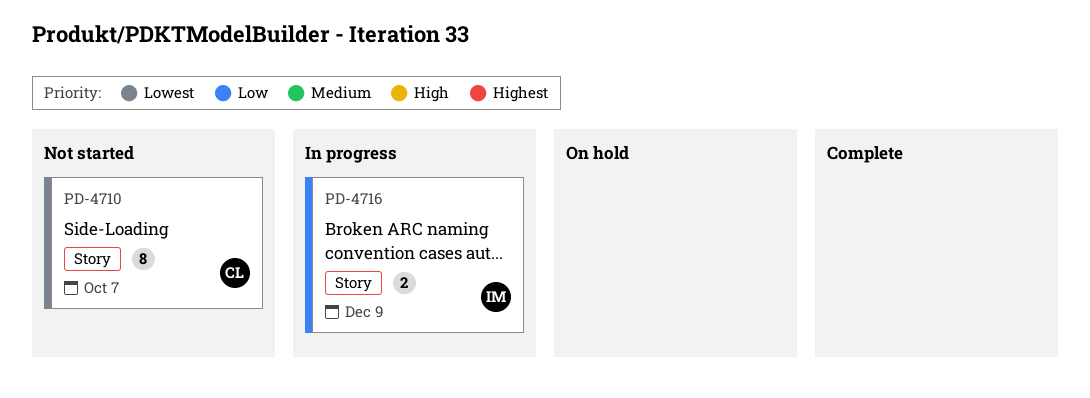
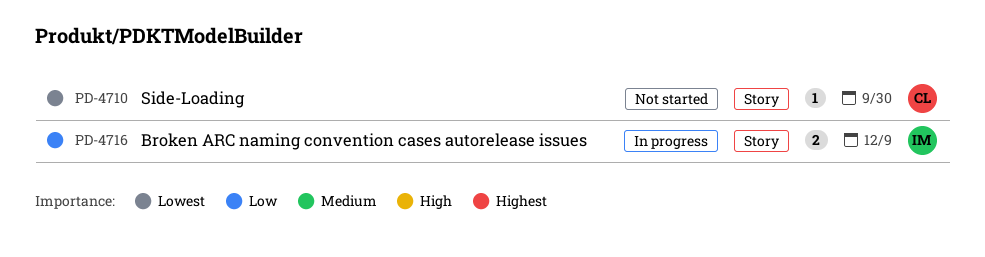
PD-4710, estimate: 8 -> 1
PD-4710, due: Oct 7 -> Sep 30

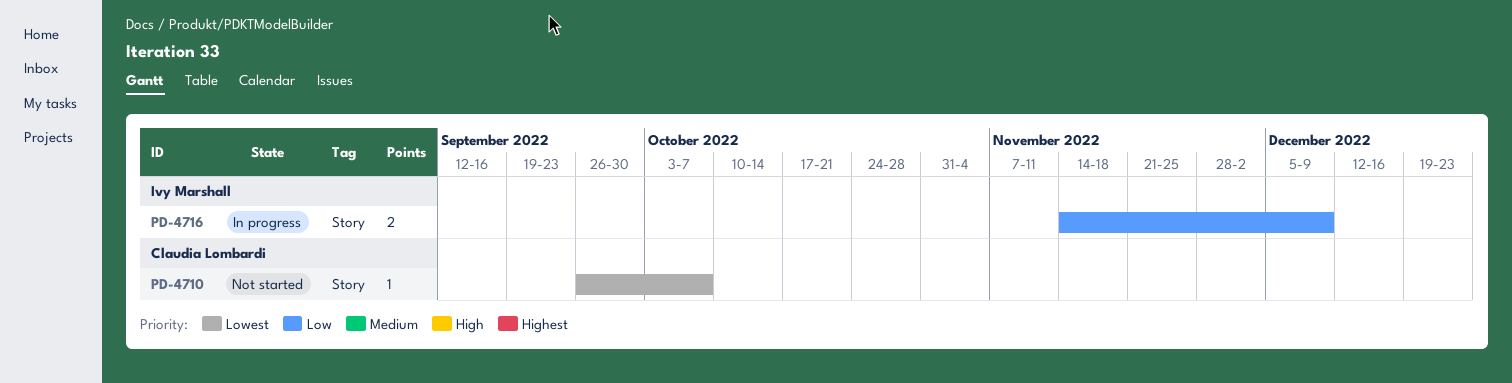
PD-4710, due: Sep 30 -> Oct 7

